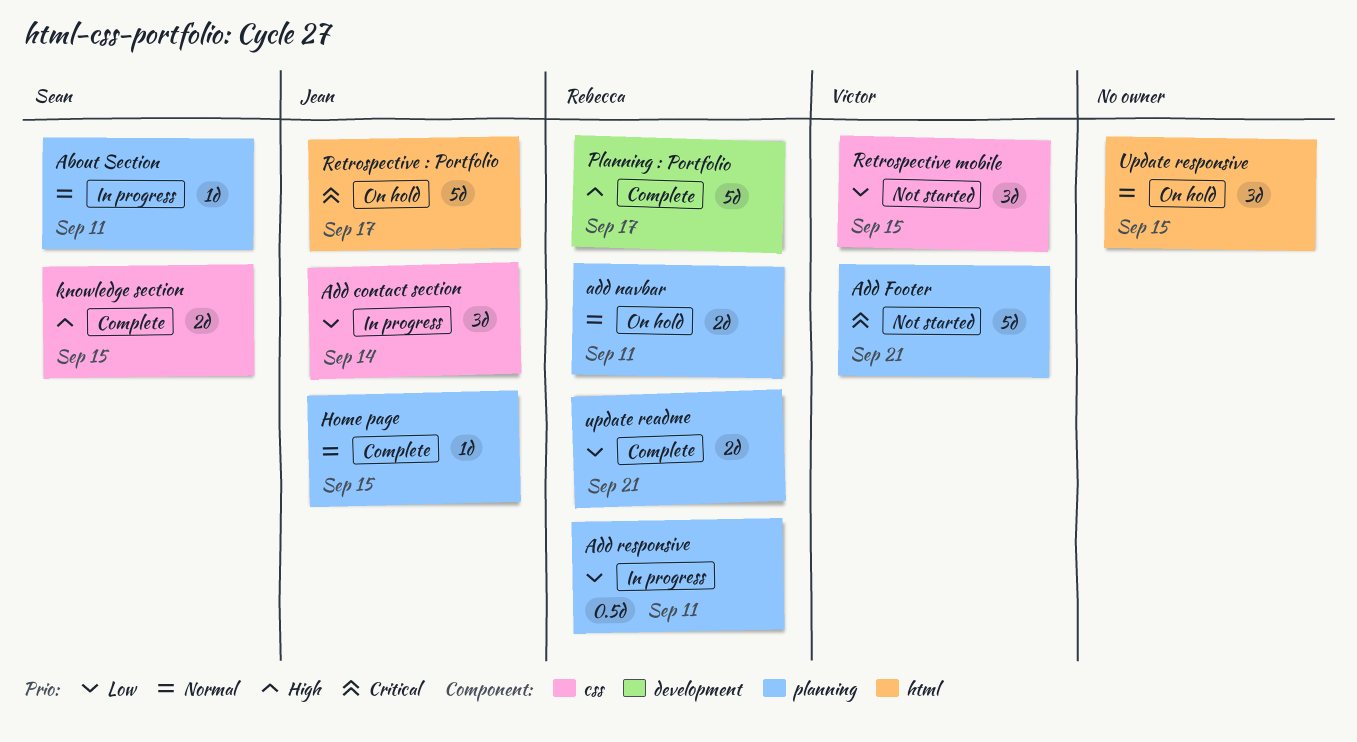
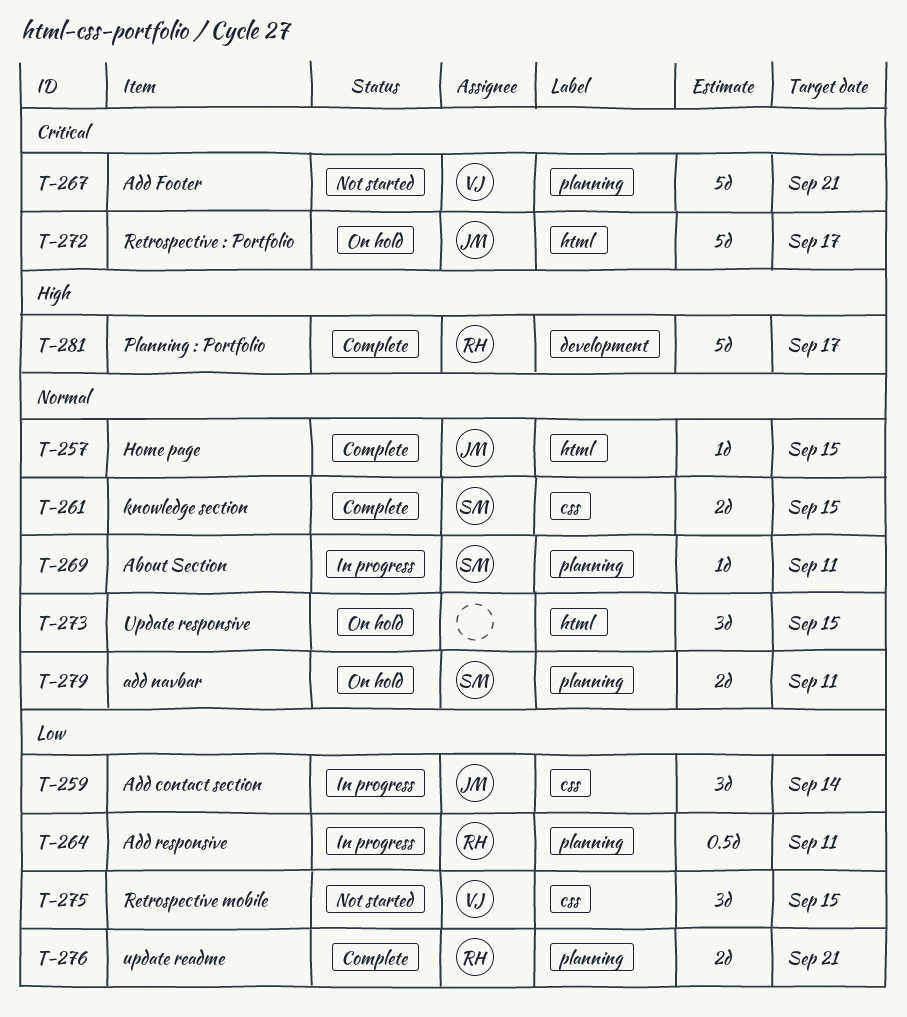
add navbar, owner: Rebecca -> Sean
Home page, label: planning -> html
knowledge section, priority: High -> Normal

